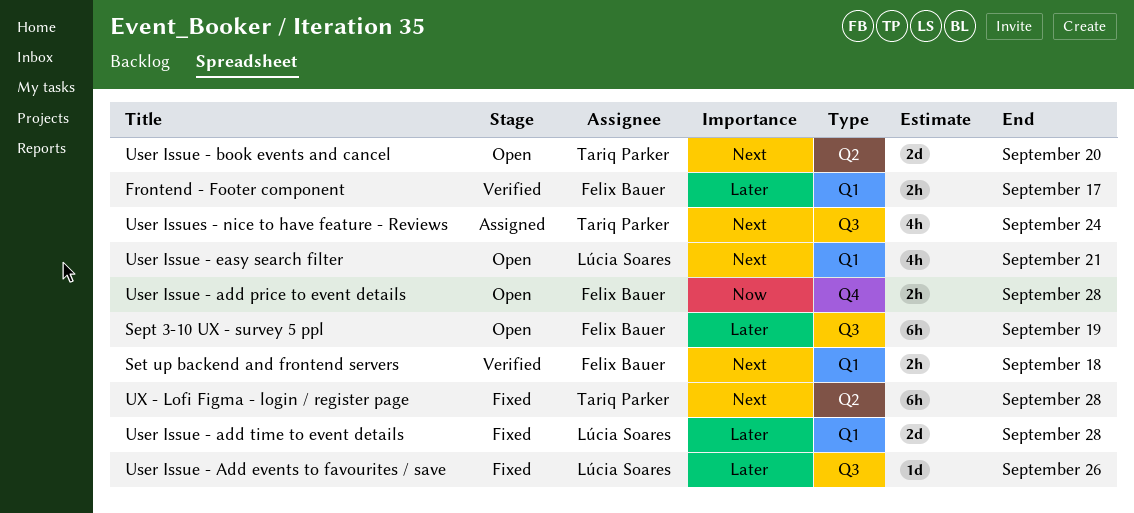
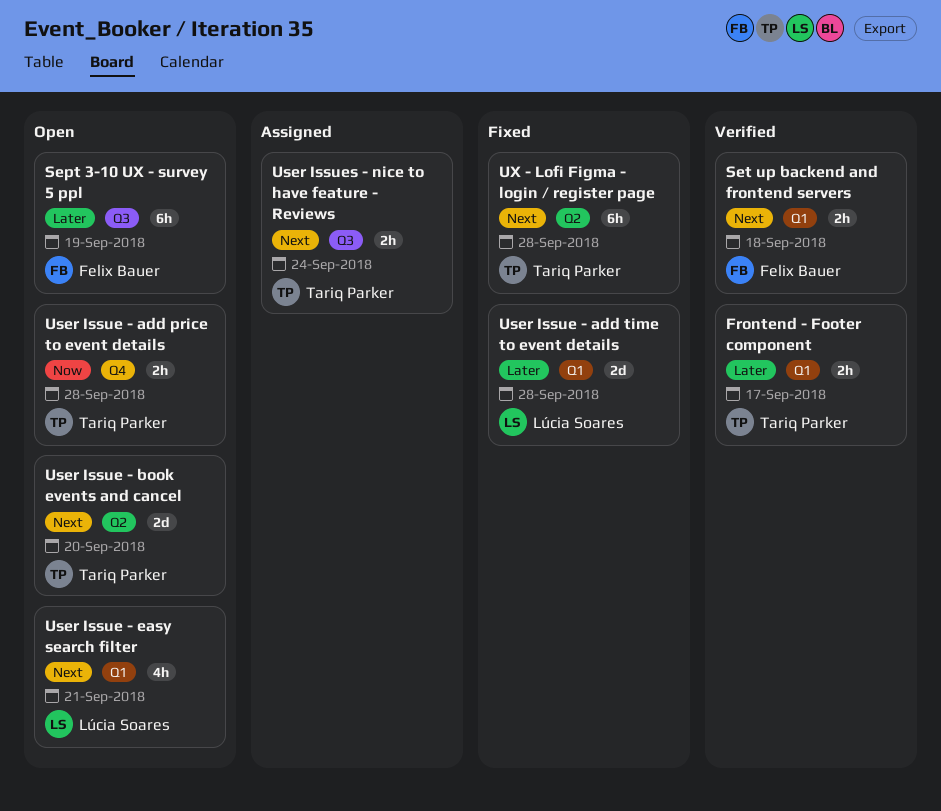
Frontend - Footer component, owner: Felix Bauer -> Tariq Parker
User Issue - Add events to favourites / save: present -> none
User Issue - add price to event details, owner: Felix Bauer -> Tariq Parker
User Issues - nice to have feature - Reviews, estimate: 4h -> 2h

